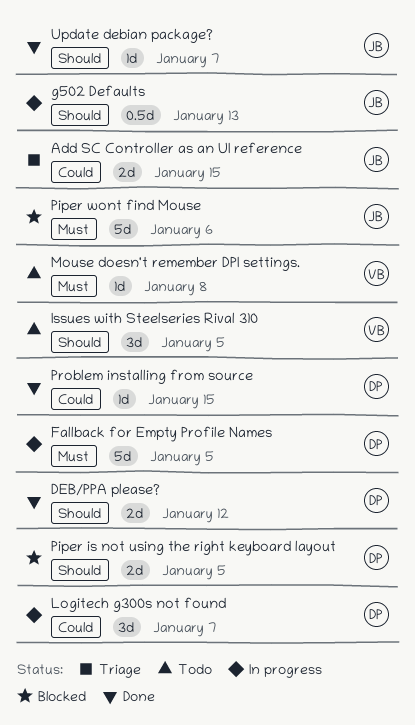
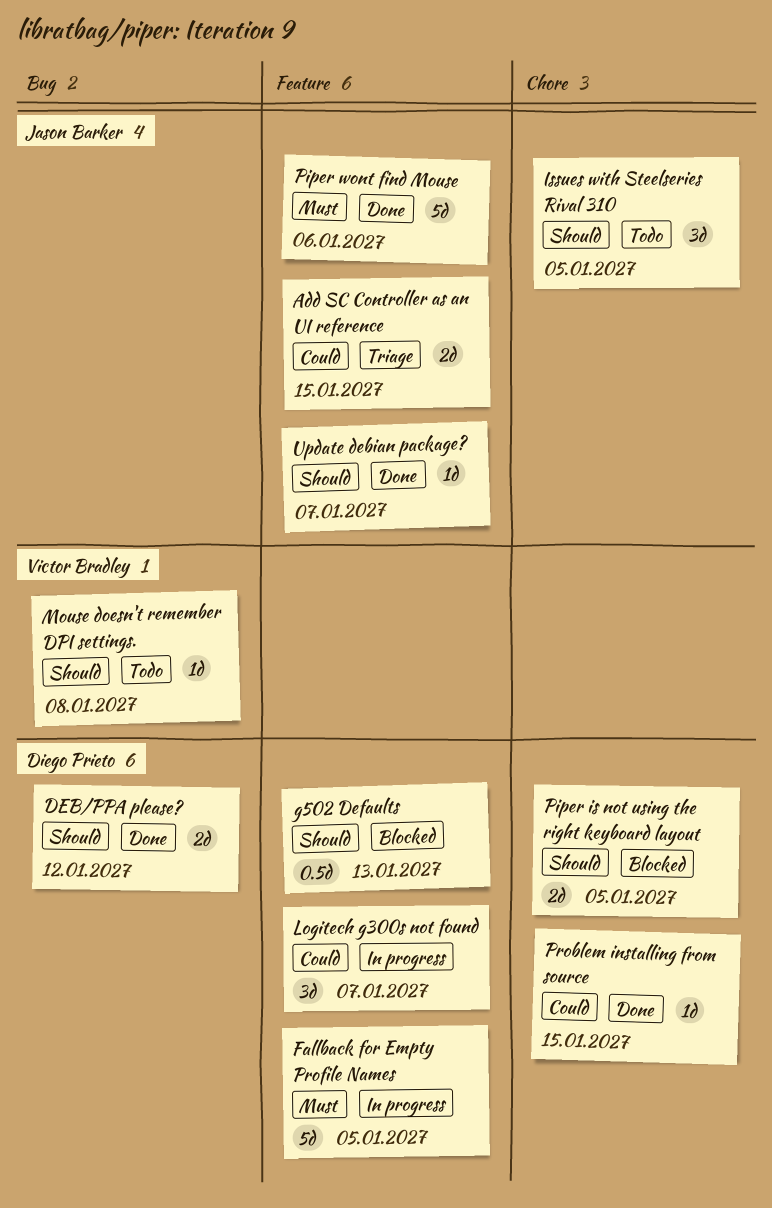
g502 Defaults, status: In progress -> Blocked
g502 Defaults, owner: Jason Barker -> Diego Prieto
Issues with Steelseries Rival 310, owner: Victor Bradley -> Jason Barker
Mouse doesn't remember DPI settings., priority: Must -> Should
Piper wont find Mouse, status: Blocked -> Done

